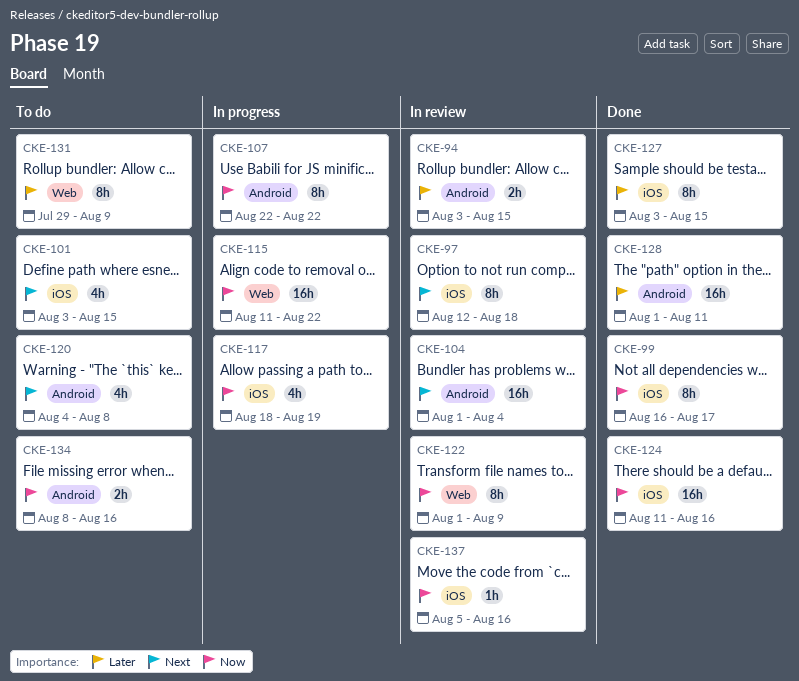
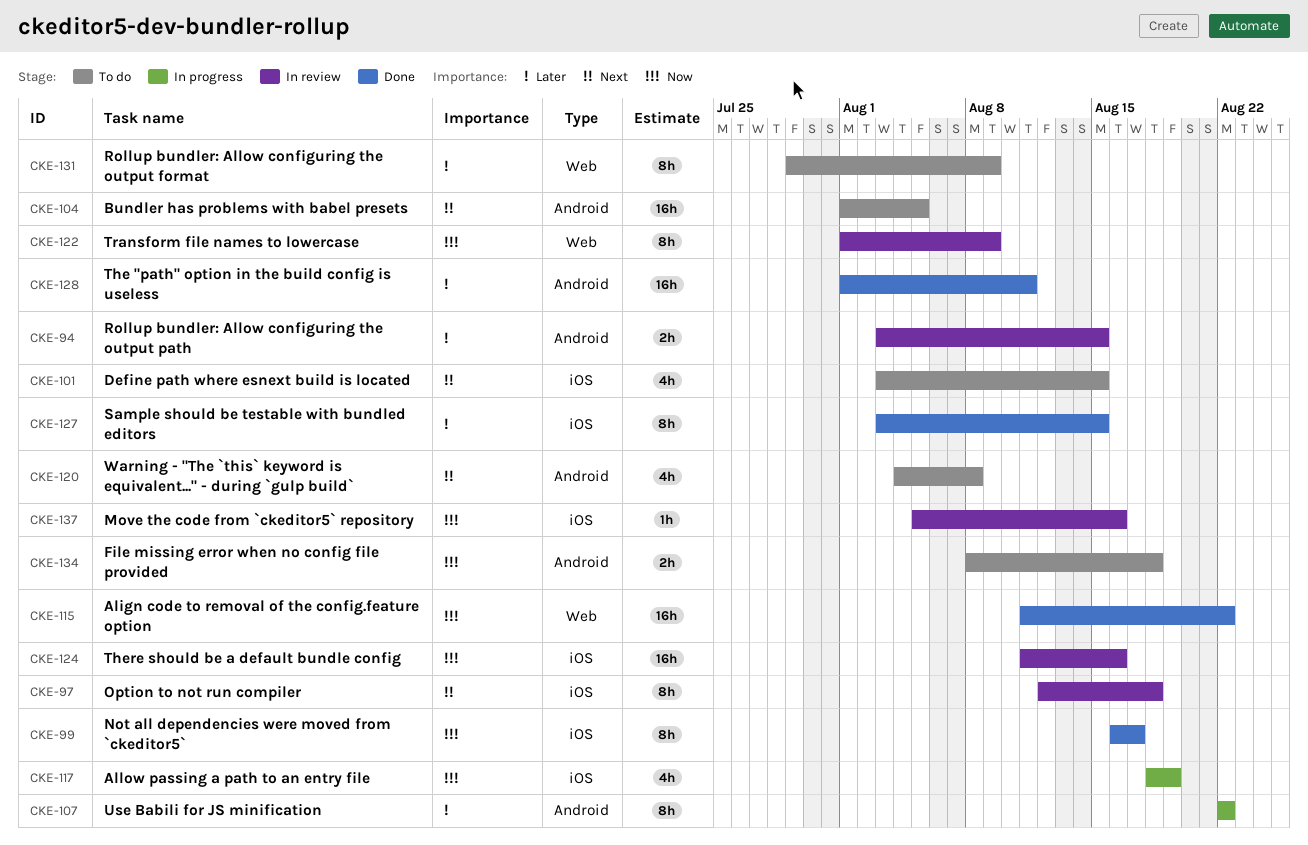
CKE-104, status: In review -> To do
CKE-104, due: Aug 4 -> Aug 5
CKE-107, priority: Now -> Later
CKE-115, status: In progress -> Done
CKE-124, status: Done -> In review
CKE-134, due: Aug 16 -> Aug 18

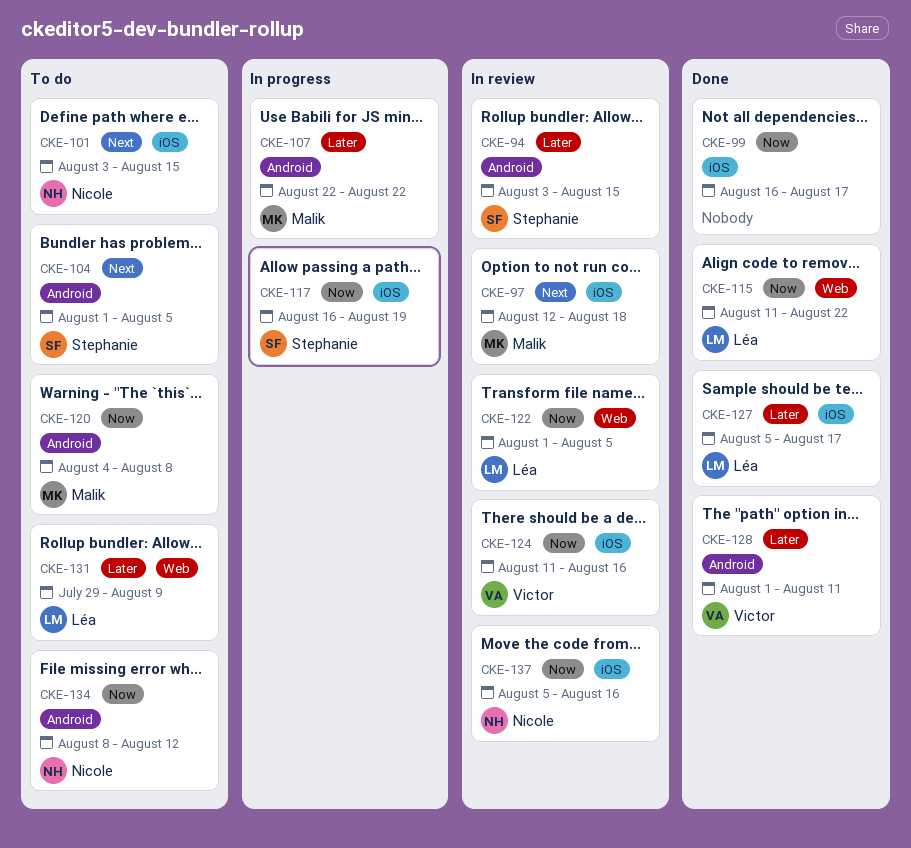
CKE-117, start: Aug 18 -> Aug 16
CKE-120, priority: Next -> Now
CKE-122, due: Aug 9 -> Aug 5
CKE-127, start: Aug 3 -> Aug 5
CKE-127, due: Aug 15 -> Aug 17
CKE-134, due: Aug 18 -> Aug 12

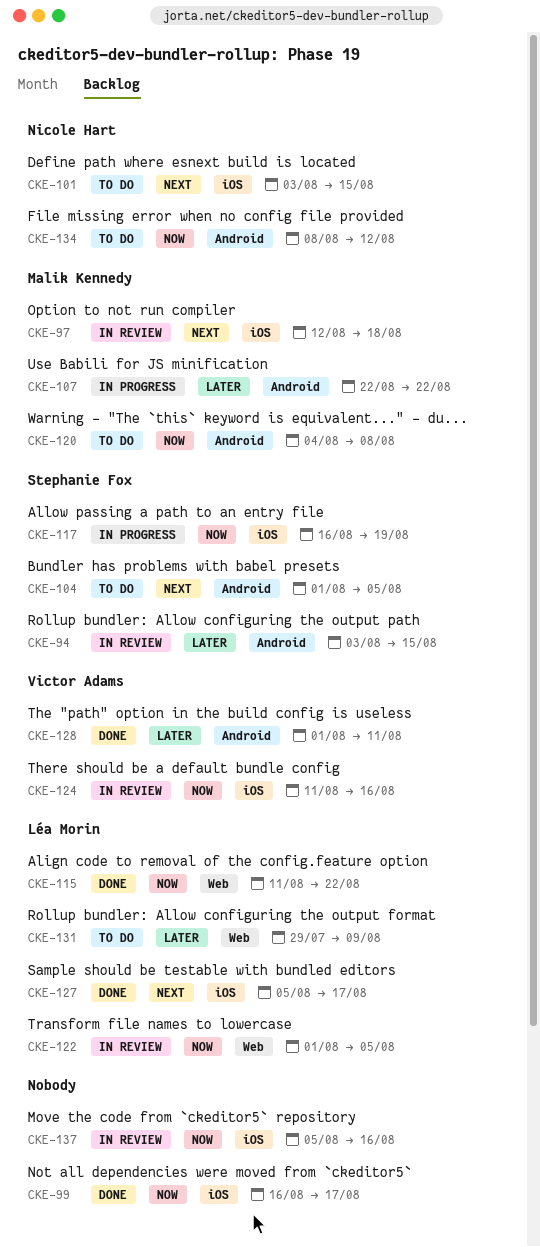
CKE-127, priority: Later -> Next
CKE-137, owner: Nicole Hart -> none

